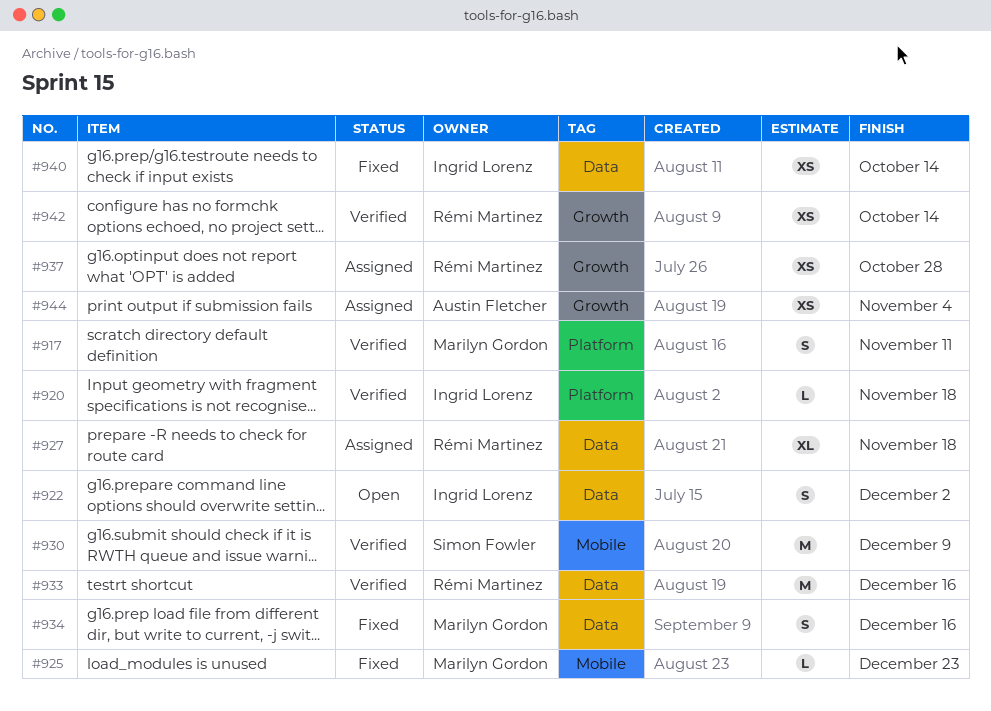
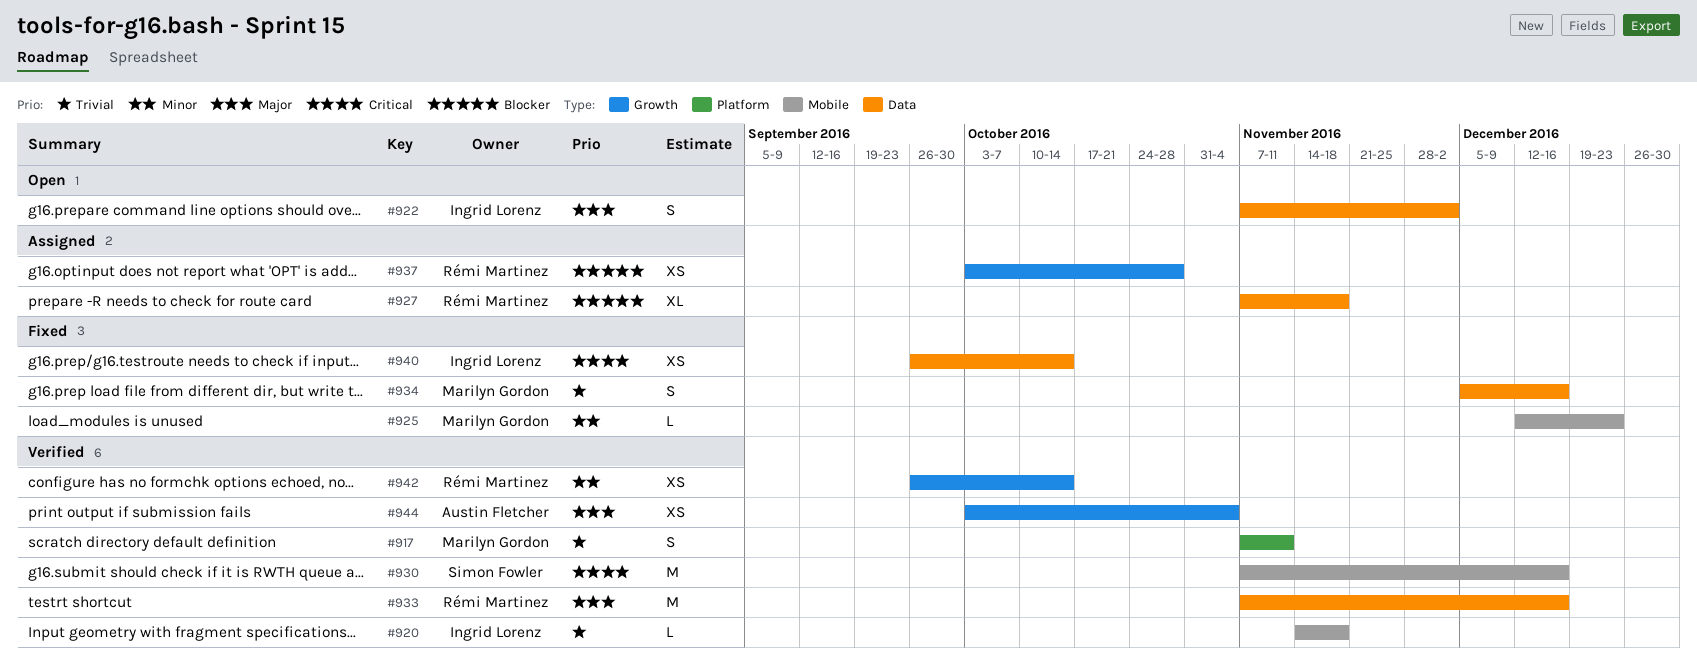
#920, label: Platform -> Mobile
#930, due: Dec 9 -> Dec 16
#944, status: Assigned -> Verified

